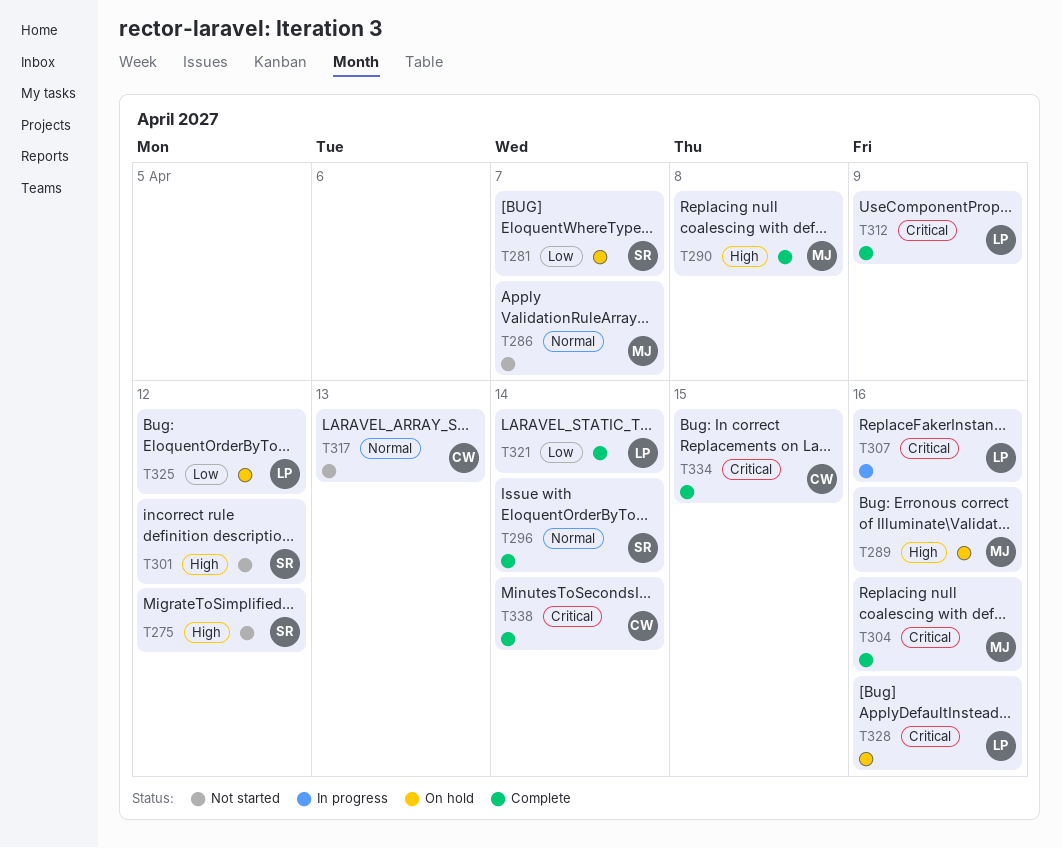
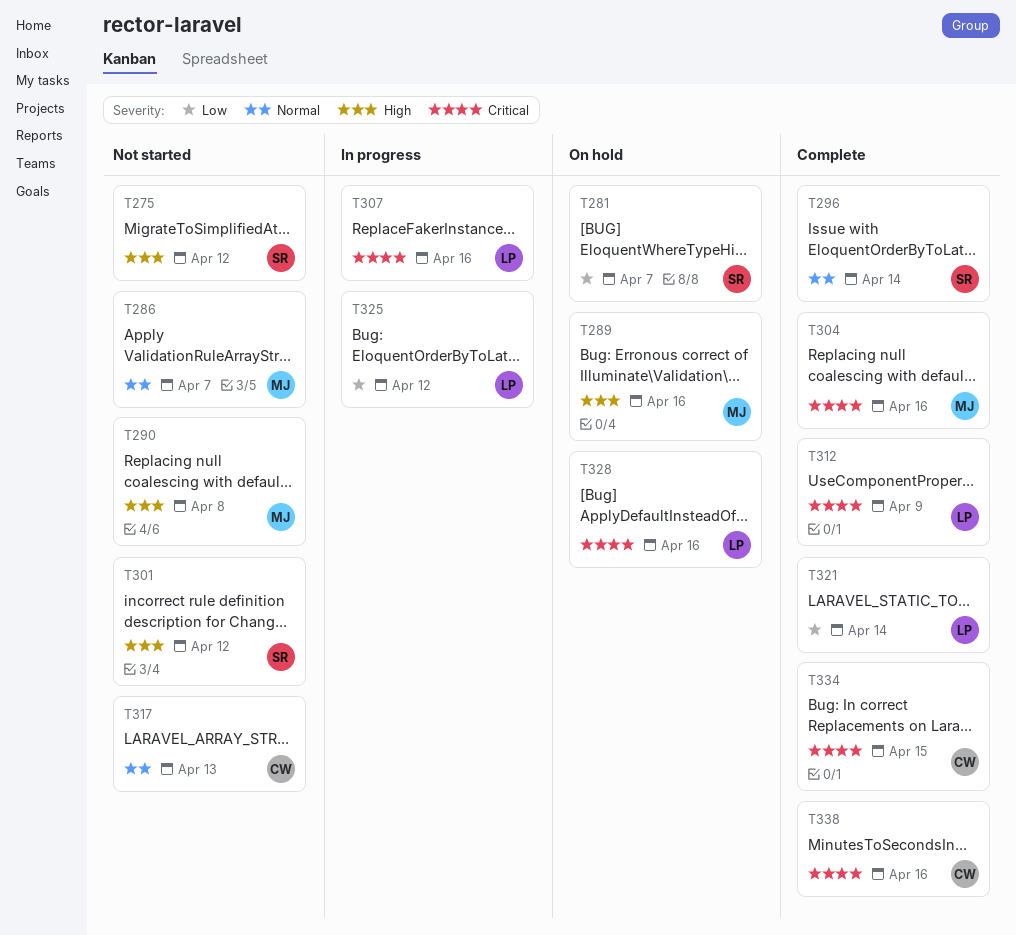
T290, status: Complete -> Not started
T325, status: On hold -> In progress
T338, due: Apr 14 -> Apr 16

